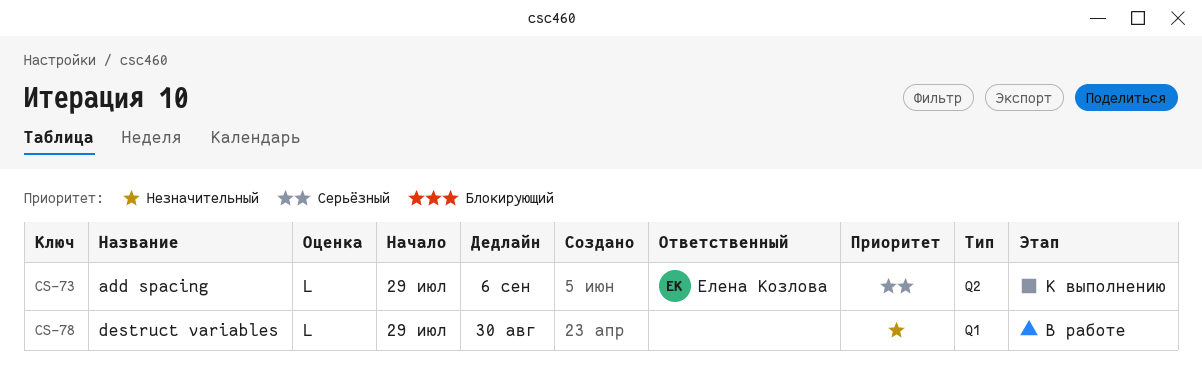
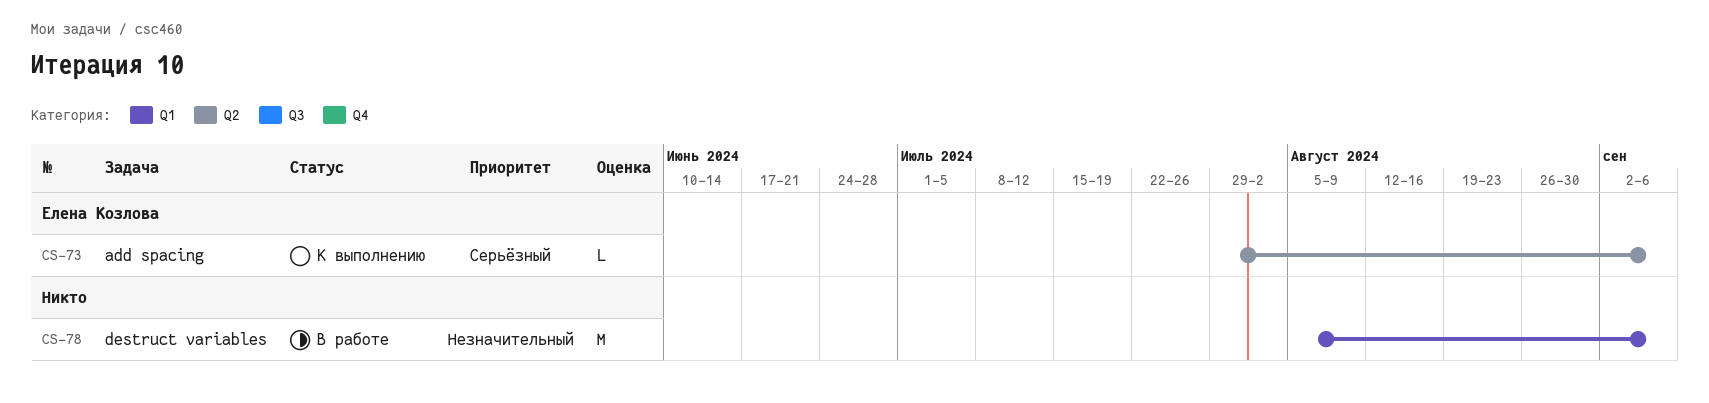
CS-78, estimate: L -> M
CS-78, start: Jul 29 -> Aug 5
CS-78, due: Aug 30 -> Sep 6

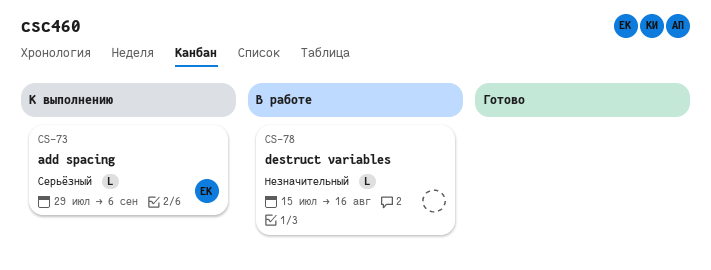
CS-78, estimate: M -> L
CS-78, start: Aug 5 -> Jul 15
CS-78, due: Sep 6 -> Aug 16

